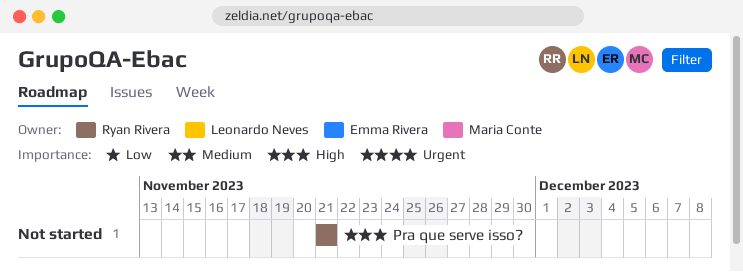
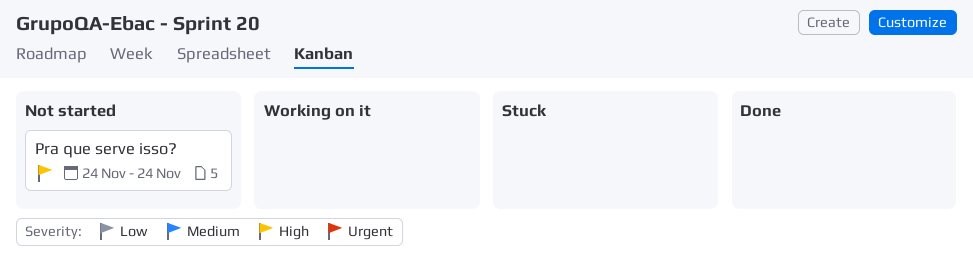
Pra que serve isso?, start: Nov 21 -> Nov 24
Pra que serve isso?, due: Nov 21 -> Nov 24

